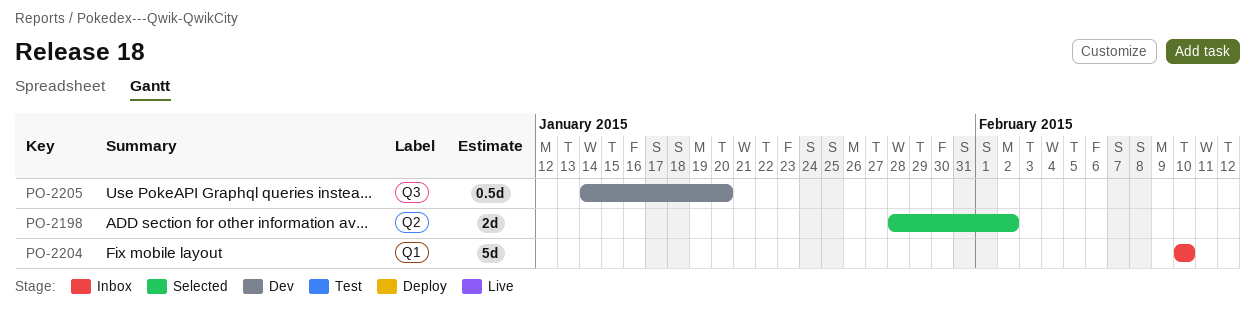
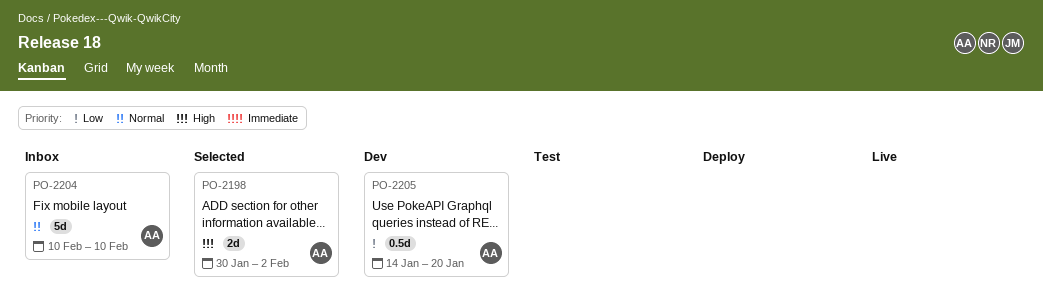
PO-2198, start: Jan 28 -> Jan 30

